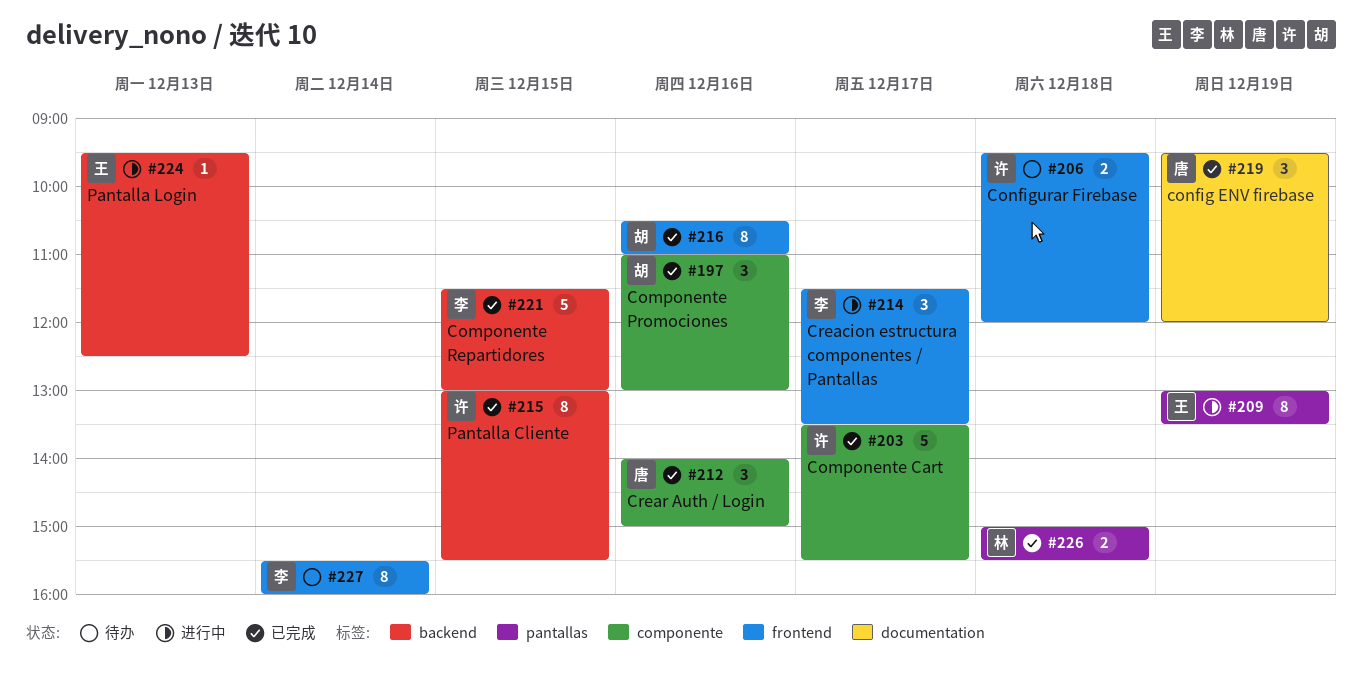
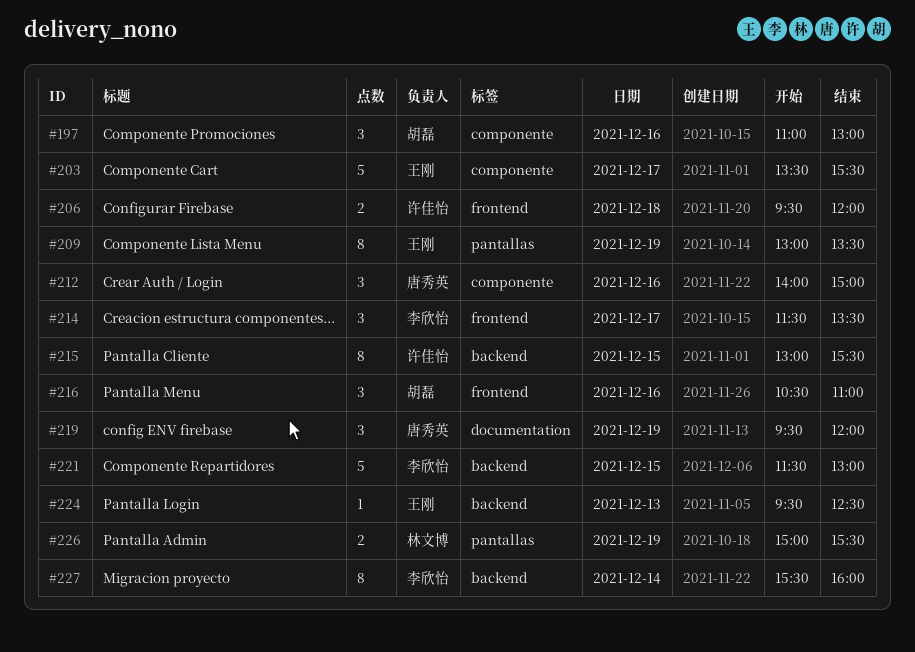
#203, owner: 许佳怡 -> 王刚
#216, estimate: 8 -> 3
#226, day: Dec 18 -> Dec 19
#227, label: frontend -> backend

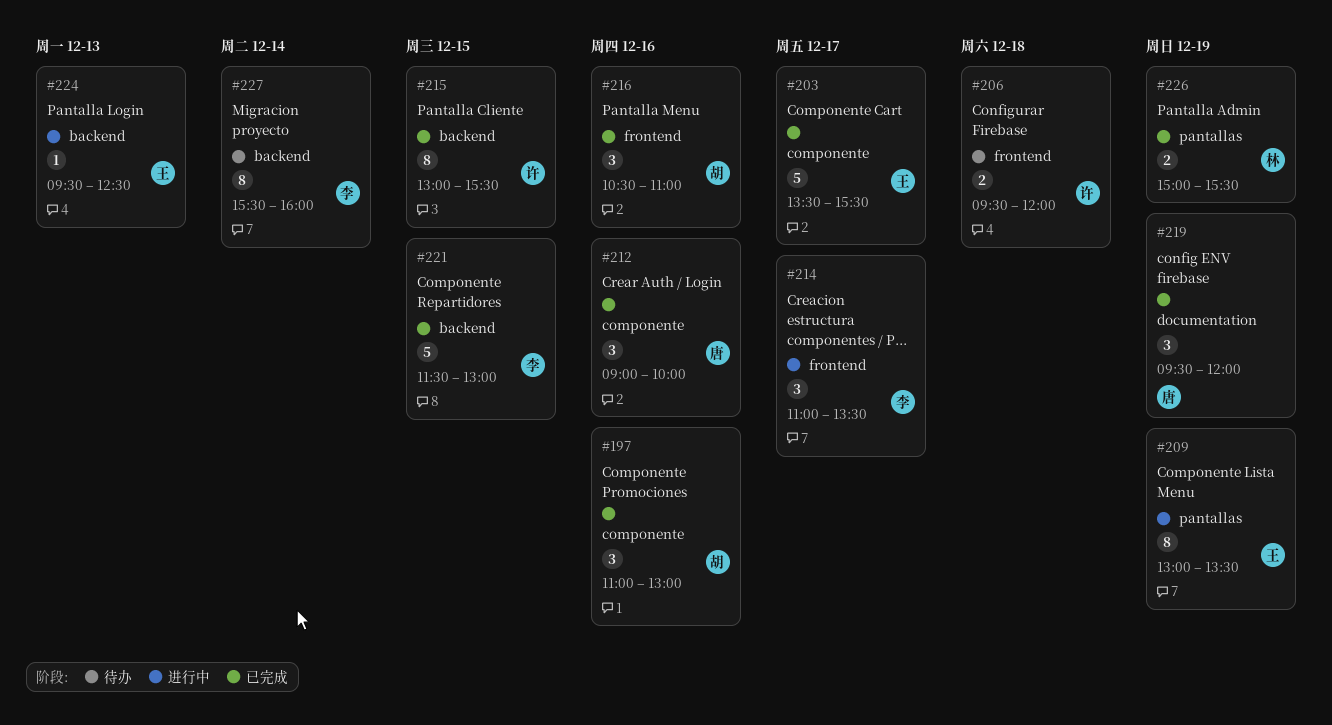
#212, begins: 14:00 -> 09:00
#212, ends: 15:00 -> 10:00
#214, begins: 11:30 -> 11:00

